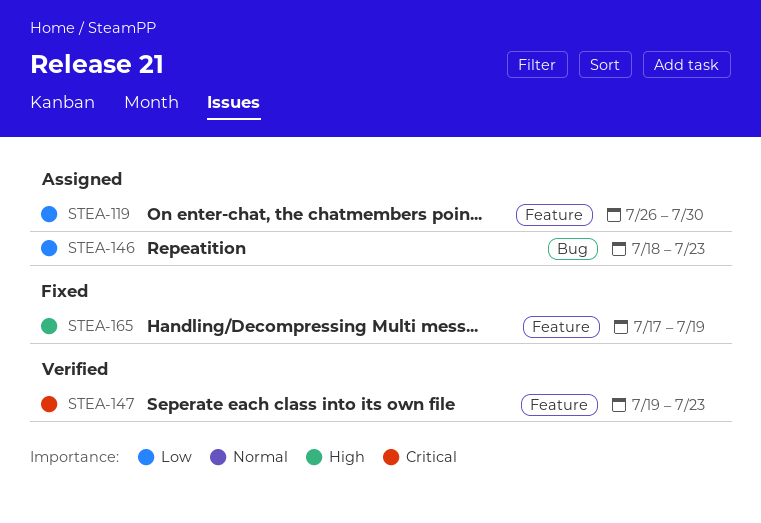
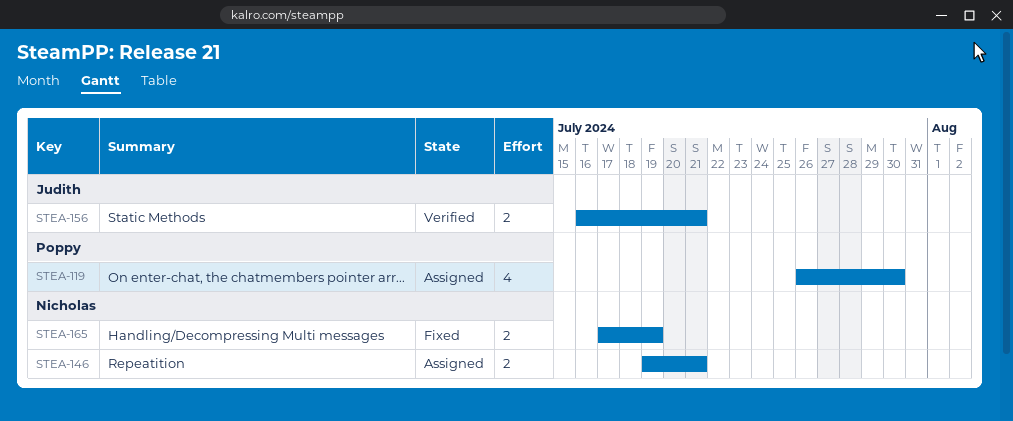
STEA-146, start: Jul 18 -> Jul 19
STEA-146, due: Jul 23 -> Jul 21
STEA-147: present -> none
STEA-156: none -> present

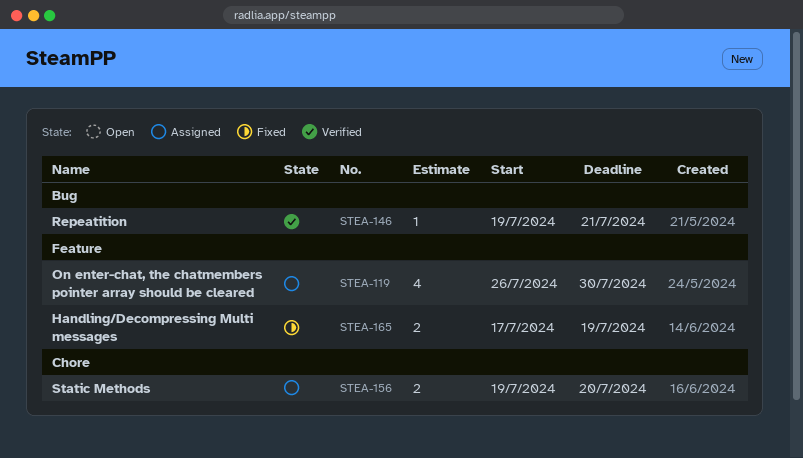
STEA-146, status: Assigned -> Verified
STEA-146, estimate: 2 -> 1
STEA-156, status: Verified -> Assigned
STEA-156, start: Jul 16 -> Jul 19
STEA-156, due: Jul 21 -> Jul 20

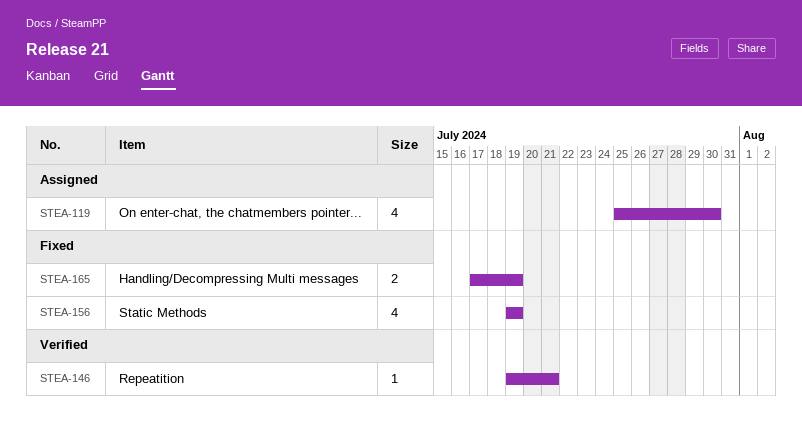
STEA-119, start: Jul 26 -> Jul 25
STEA-156, status: Assigned -> Fixed
STEA-156, estimate: 2 -> 4
STEA-156, due: Jul 20 -> Jul 19

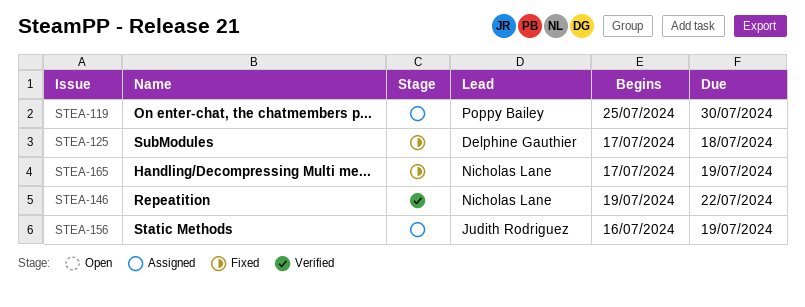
STEA-125: none -> present
STEA-146, due: Jul 21 -> Jul 22
STEA-156, status: Fixed -> Assigned
STEA-156, start: Jul 19 -> Jul 16

